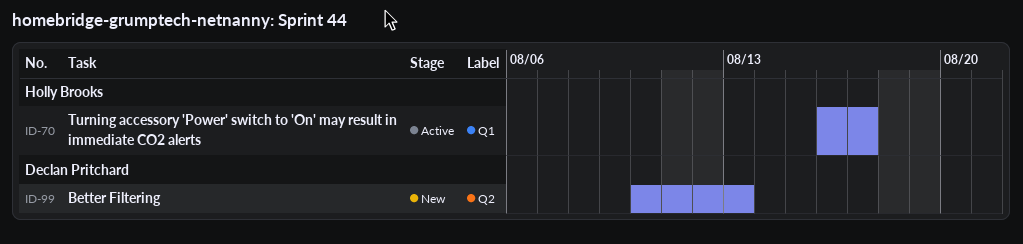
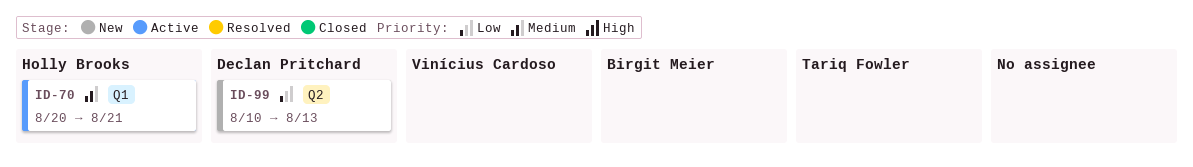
ID-70, start: Aug 16 -> Aug 20
ID-70, due: Aug 17 -> Aug 21

